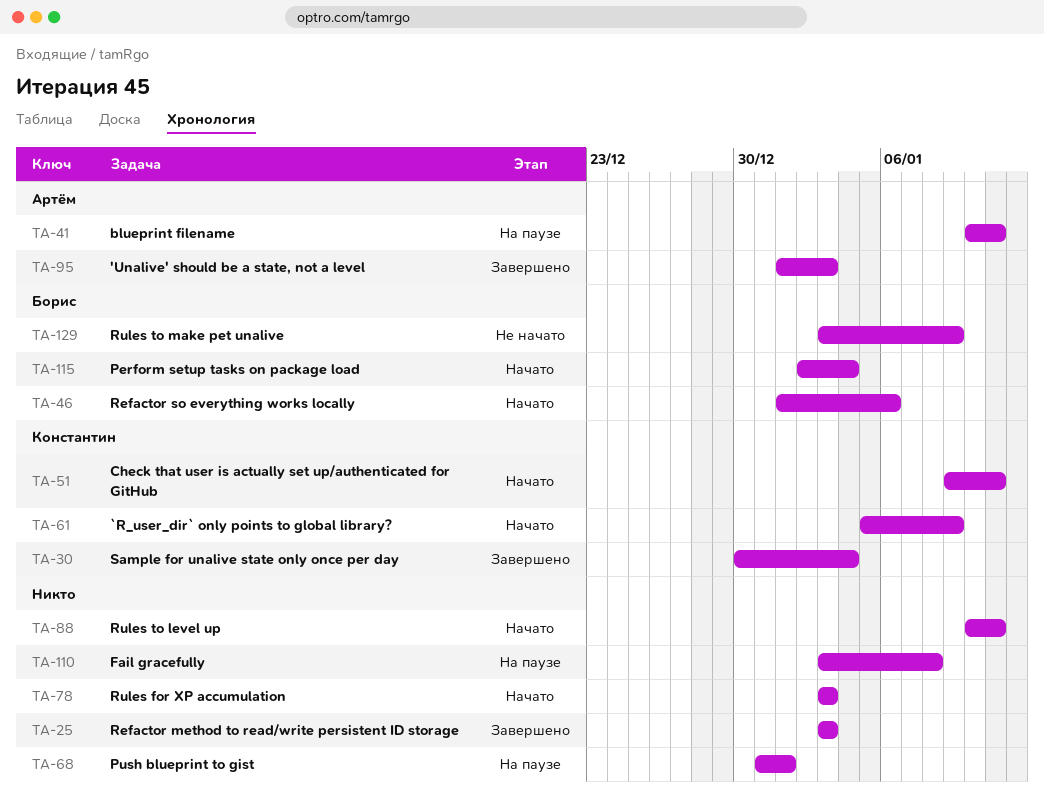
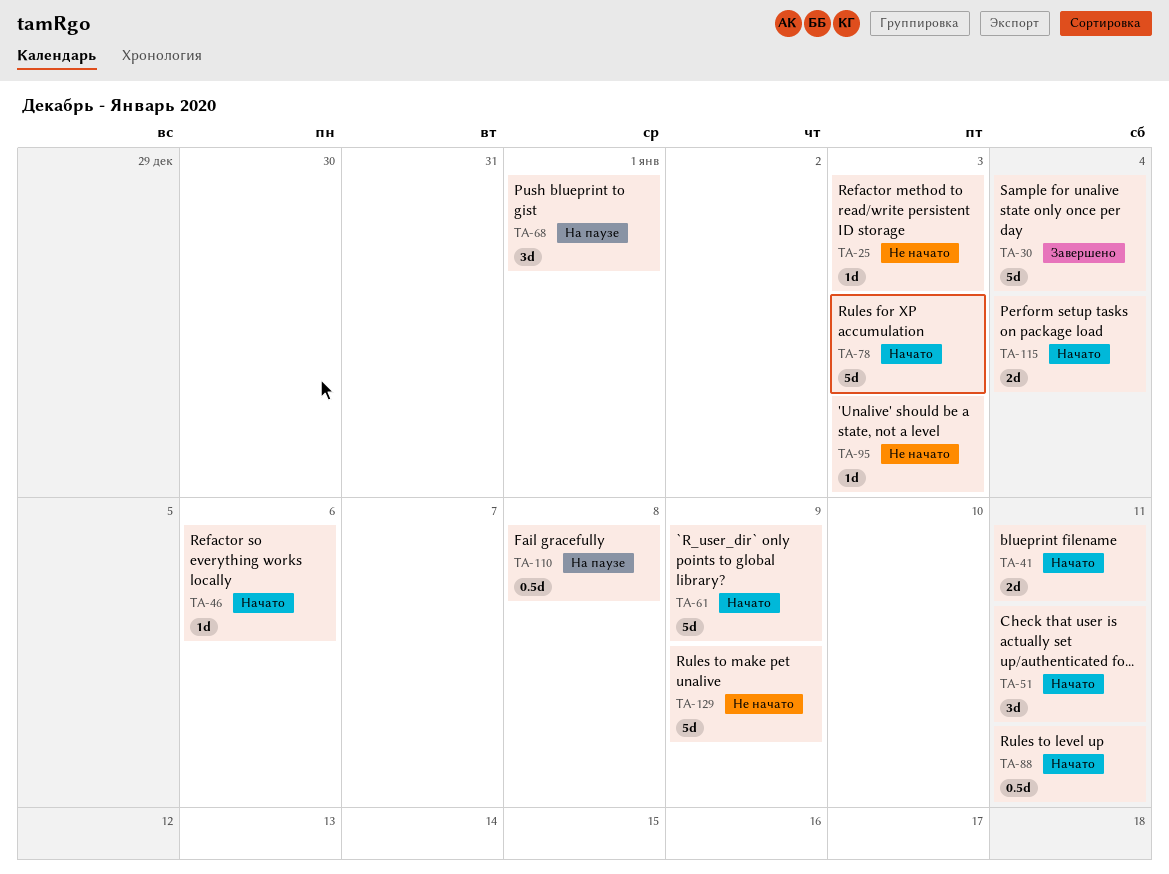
TA-25, status: Завершено -> Не начато
TA-41, status: На паузе -> Начато
TA-95, status: Завершено -> Не начато

